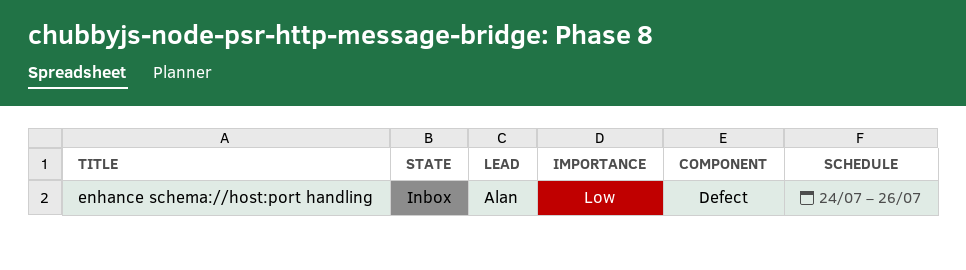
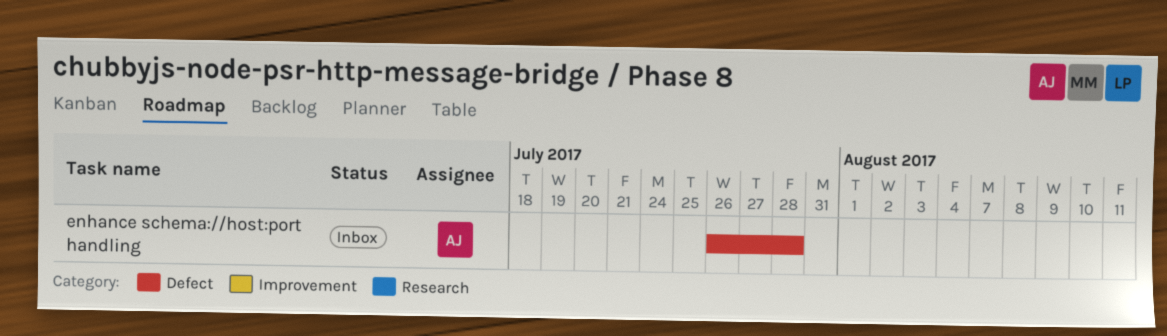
enhance schema://host:port handling, start: Jul 24 -> Jul 26
enhance schema://host:port handling, due: Jul 26 -> Jul 28

